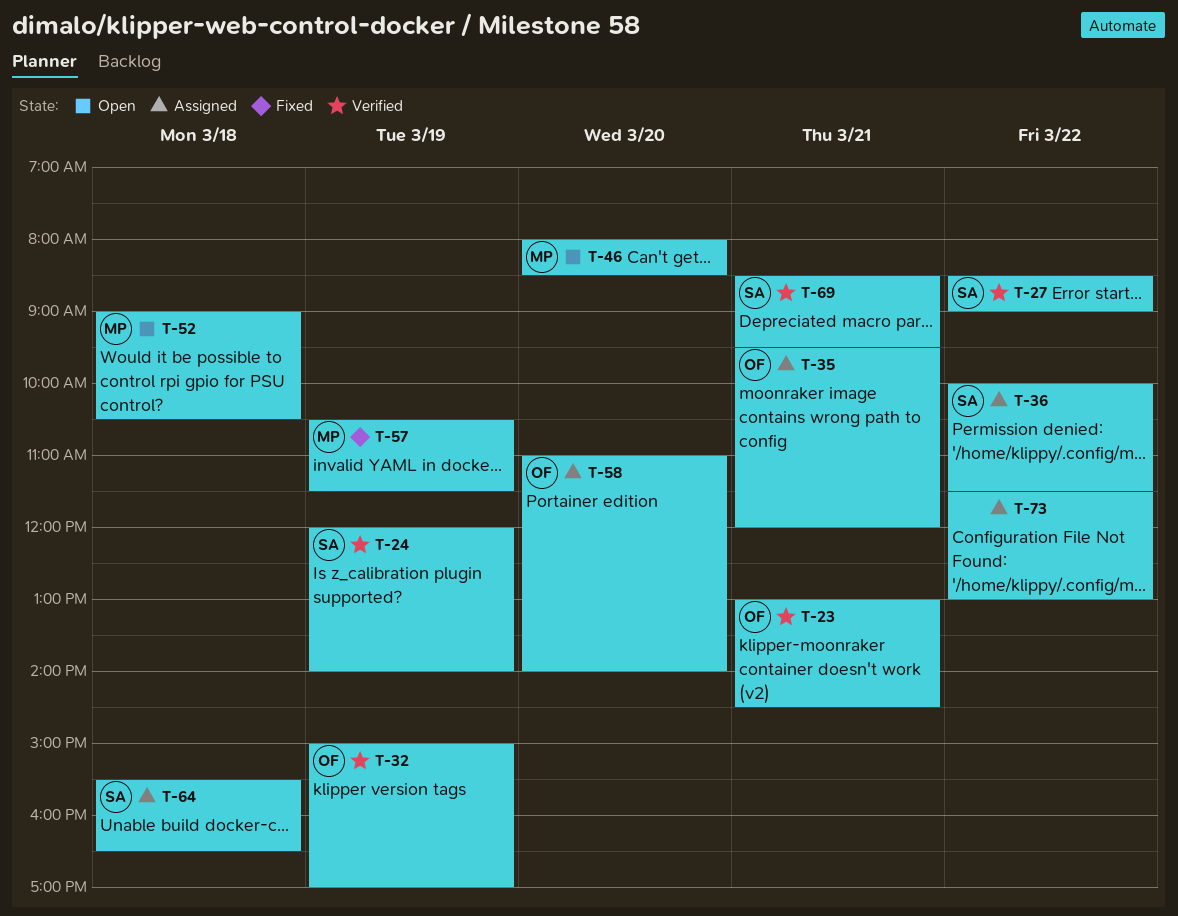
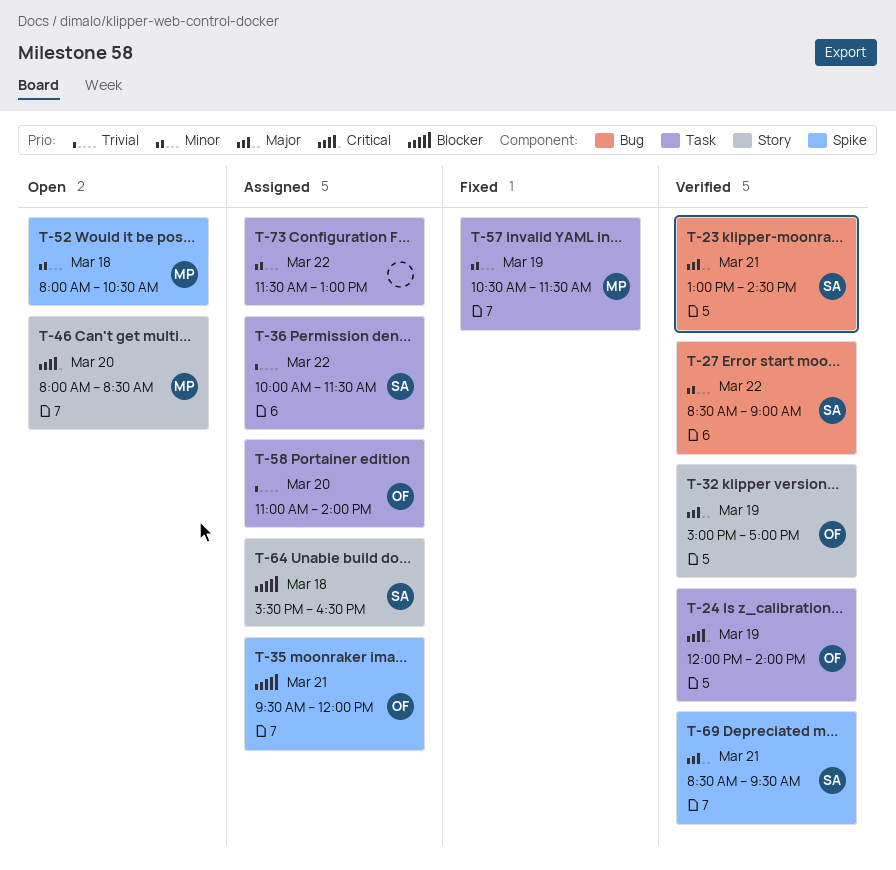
T-23, owner: OF -> SA
T-24, owner: SA -> OF
T-52, begins: 09:00 -> 08:00

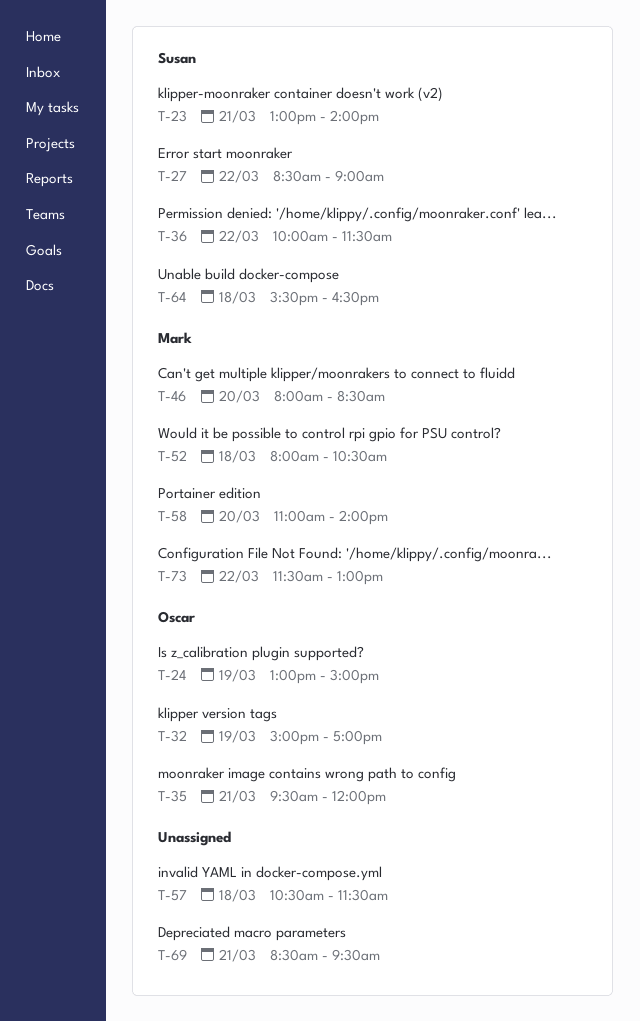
T-23, ends: 14:30 -> 14:00
T-24, begins: 12:00 -> 13:00
T-24, ends: 14:00 -> 15:00
T-57, owner: Mark -> none
T-57, day: Mar 19 -> Mar 18
T-58, owner: Oscar -> Mark
T-69, owner: Susan -> none
T-73, owner: none -> Mark

